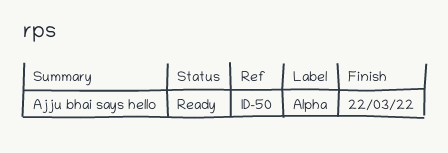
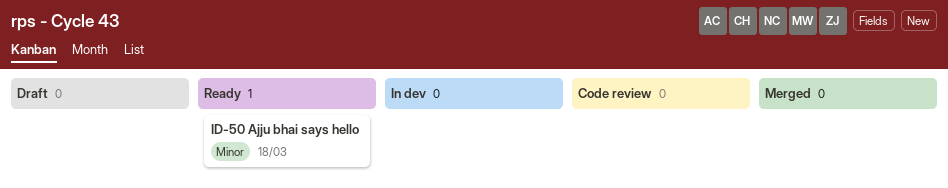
ID-50, due: Mar 22 -> Mar 18

